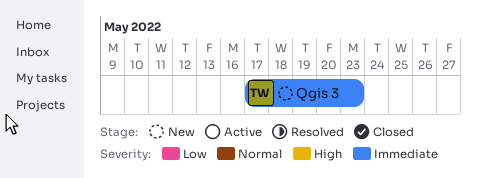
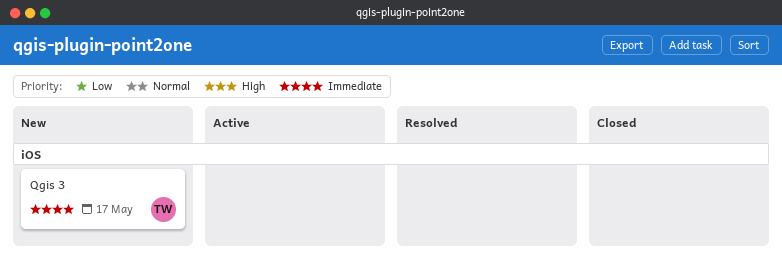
Qgis 3, due: May 23 -> May 17

